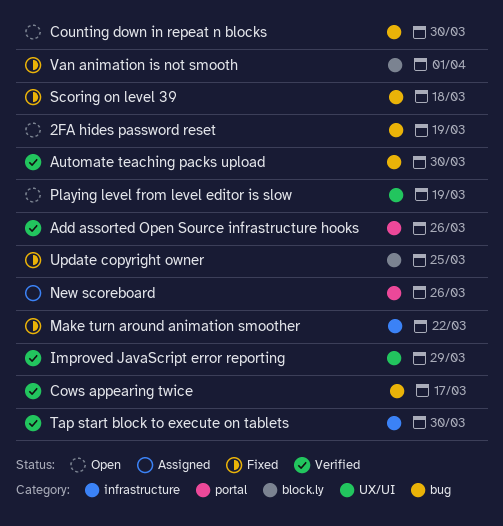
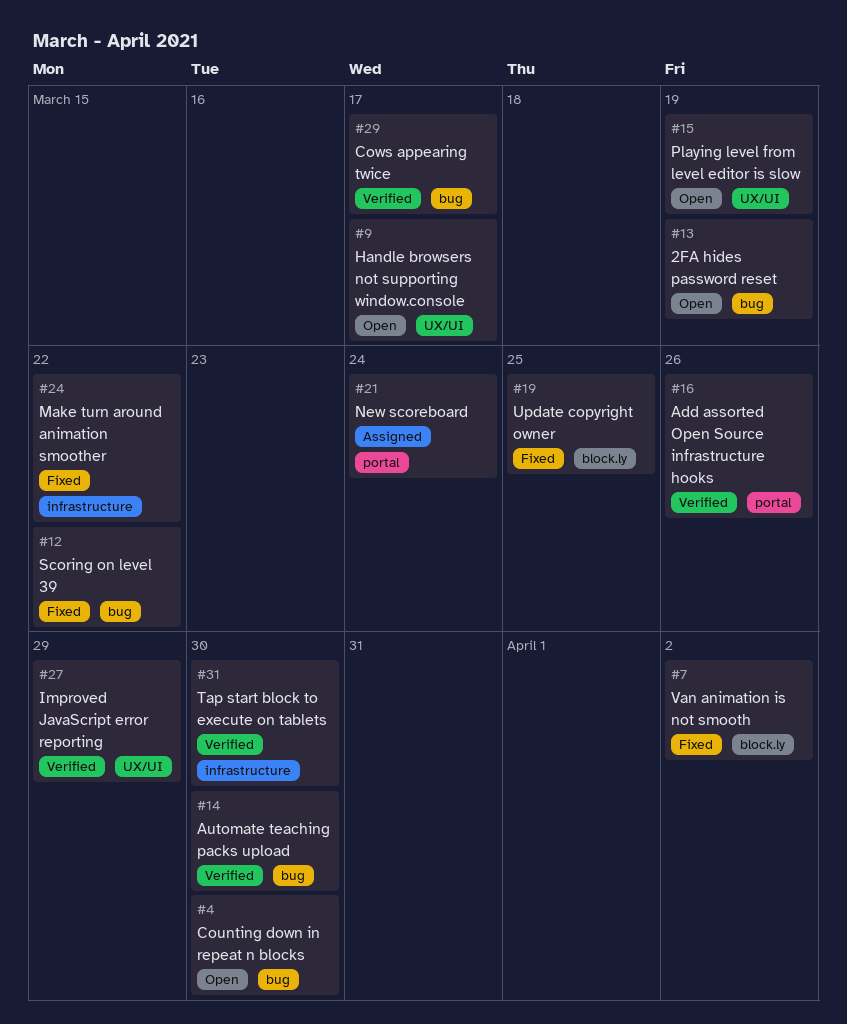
Handle browsers not supporting window.console: none -> present
New scoreboard, due: Mar 26 -> Mar 24
Scoring on level 39, due: Mar 18 -> Mar 22
Van animation is not smooth, due: Apr 1 -> Apr 2

